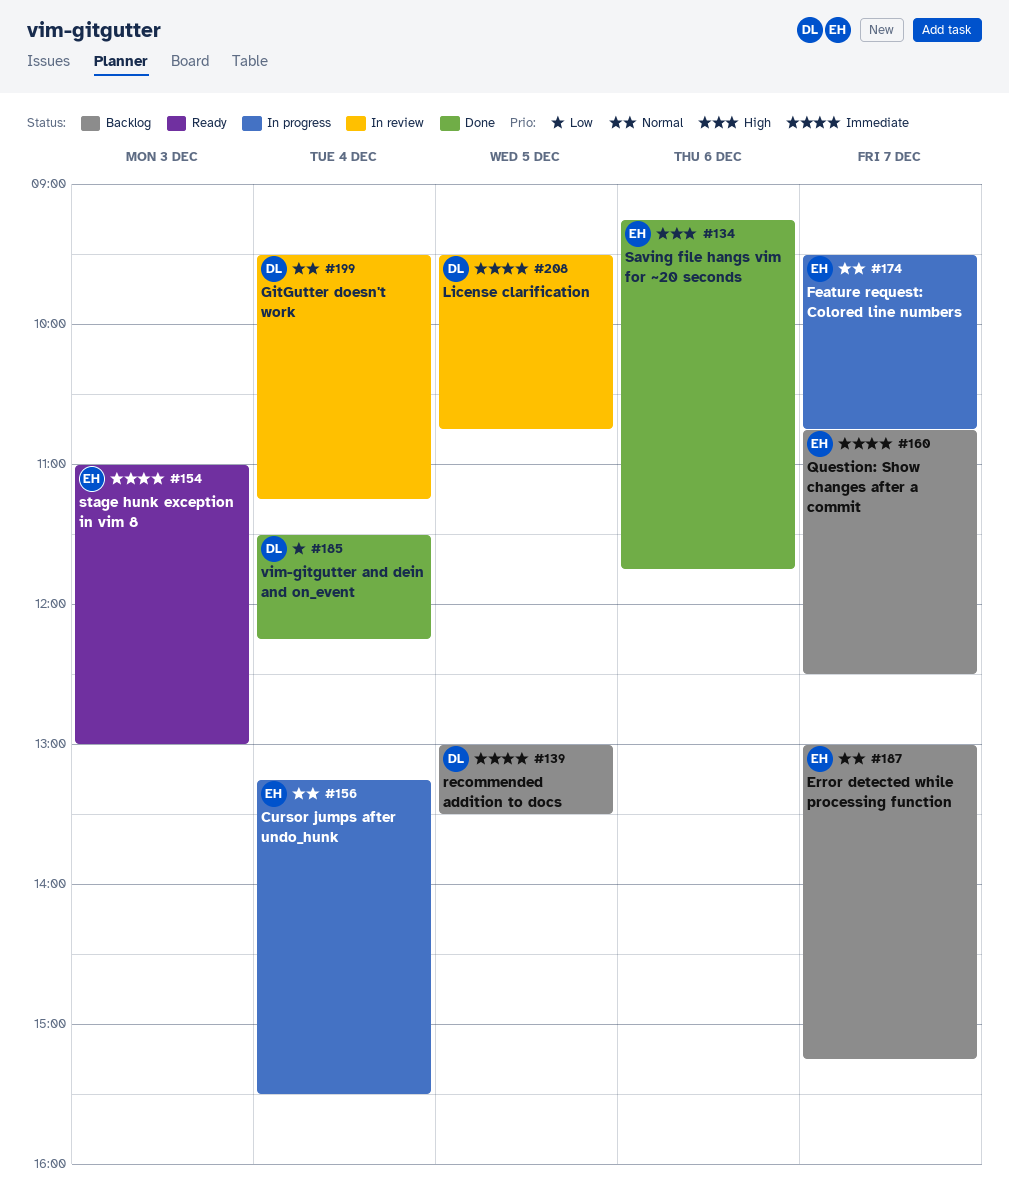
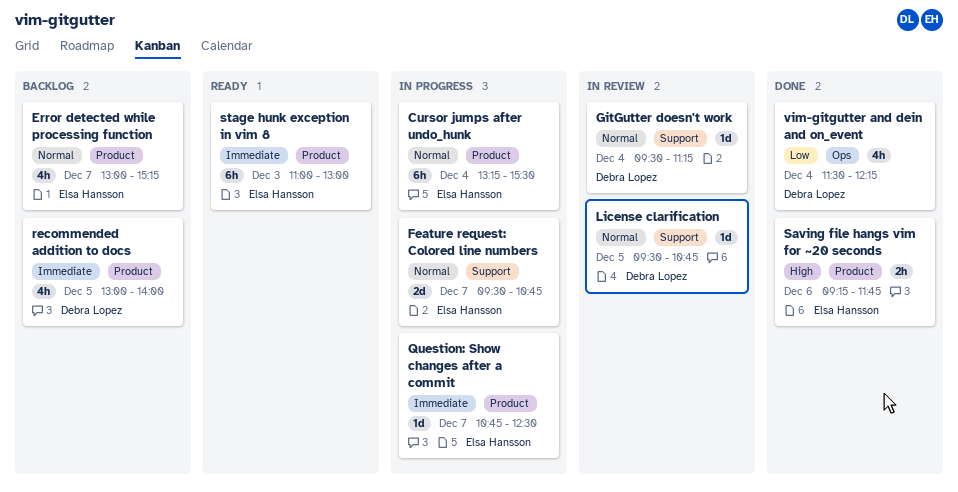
License clarification, priority: Immediate -> Normal
Question: Show changes after a commit, status: Backlog -> In progress
recommended addition to docs, ends: 13:30 -> 14:00

